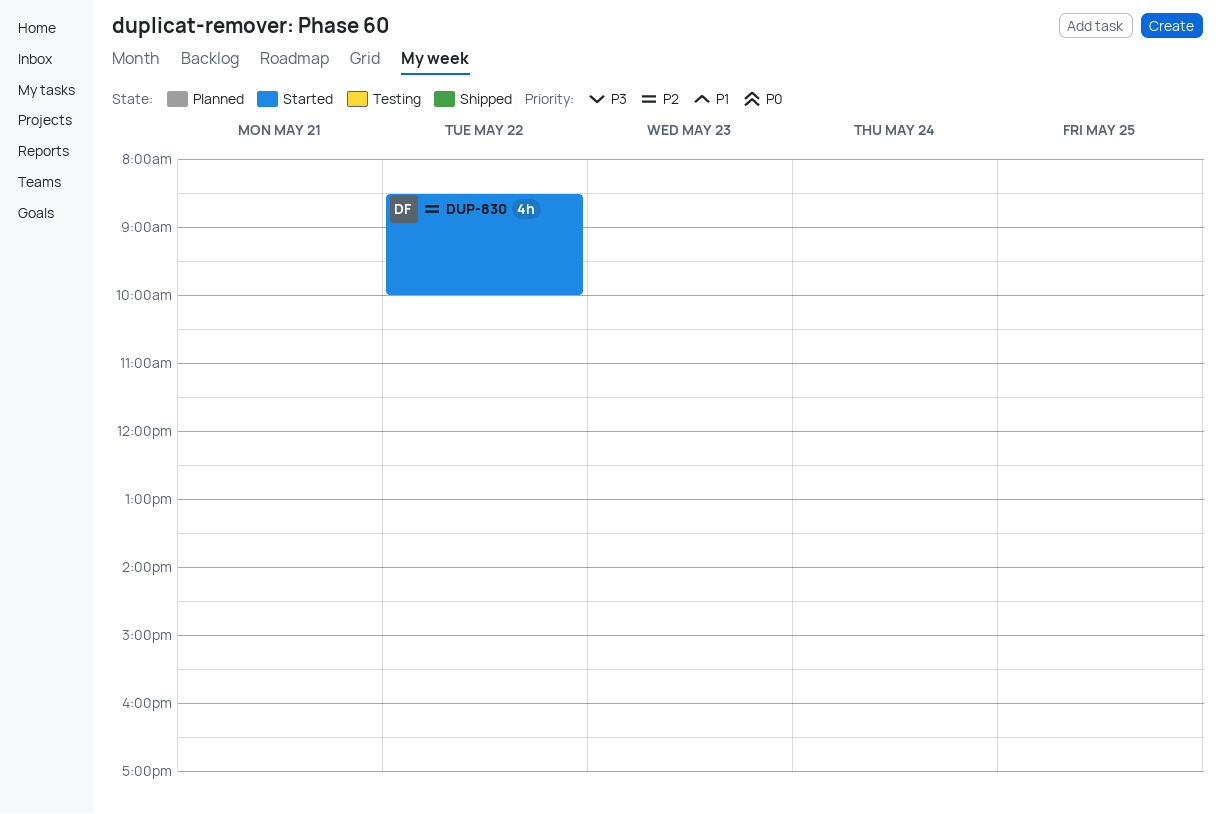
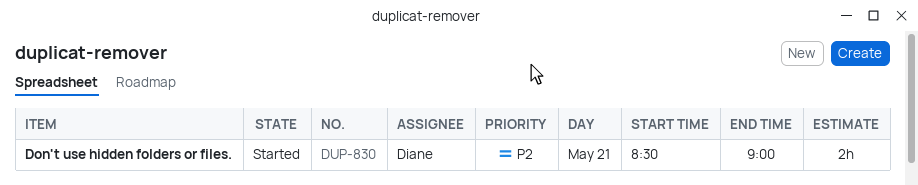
DUP-830, estimate: 4h -> 2h
DUP-830, day: May 22 -> May 21
DUP-830, ends: 10:00 -> 09:00

